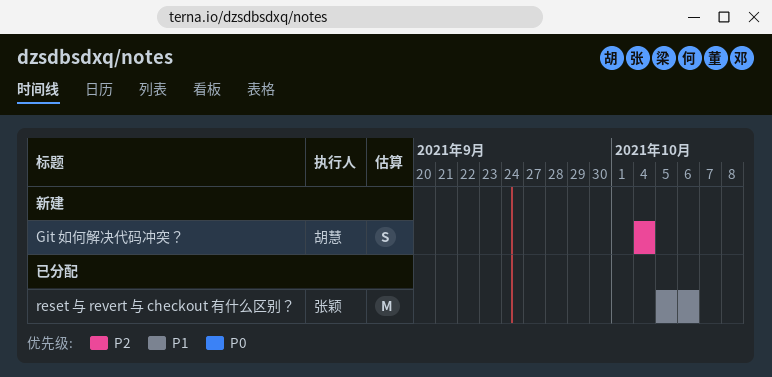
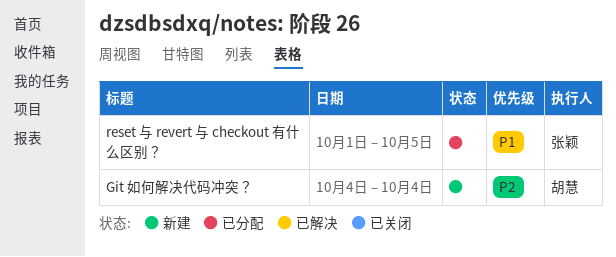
reset 与 revert 与 checkout 有什么区别？, start: Oct 5 -> Oct 1
reset 与 revert 与 checkout 有什么区别？, due: Oct 6 -> Oct 5

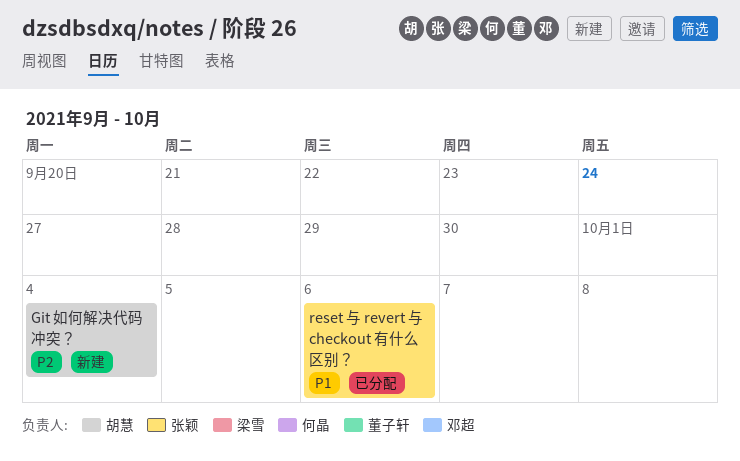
reset 与 revert 与 checkout 有什么区别？, due: Oct 5 -> Oct 6

